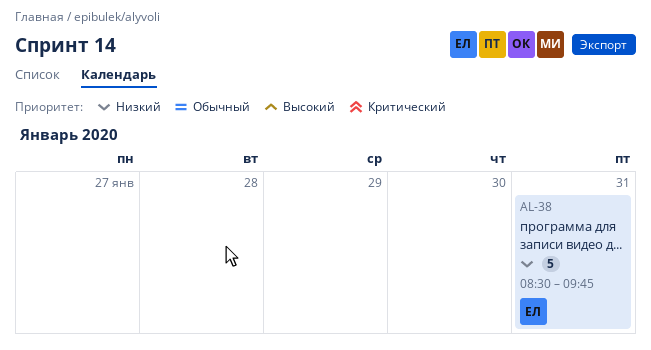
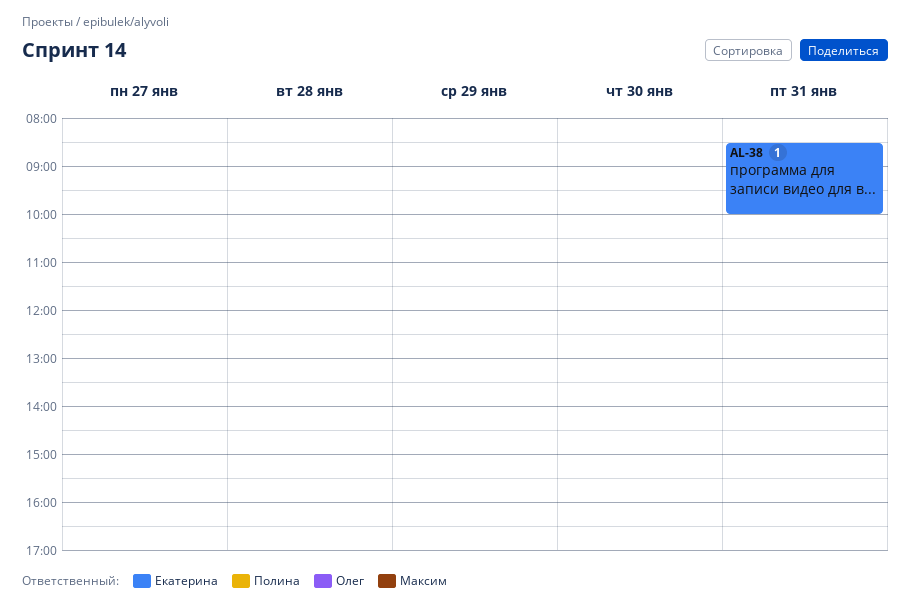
AL-38, estimate: 5 -> 1
AL-38, ends: 09:45 -> 10:00

